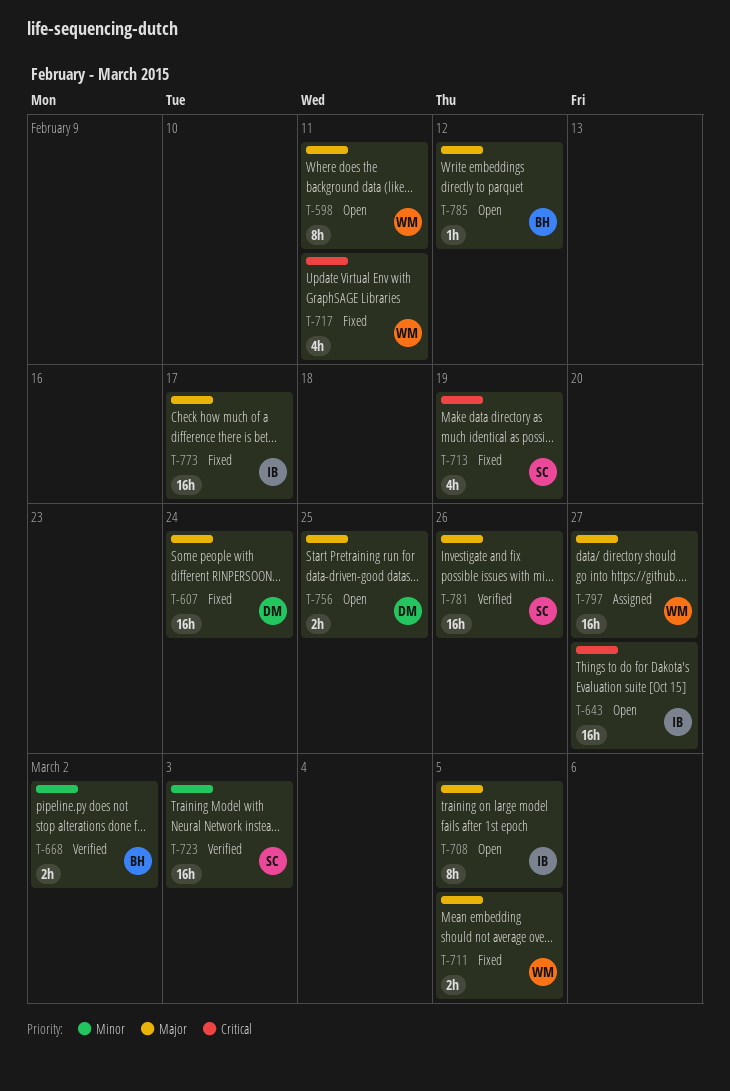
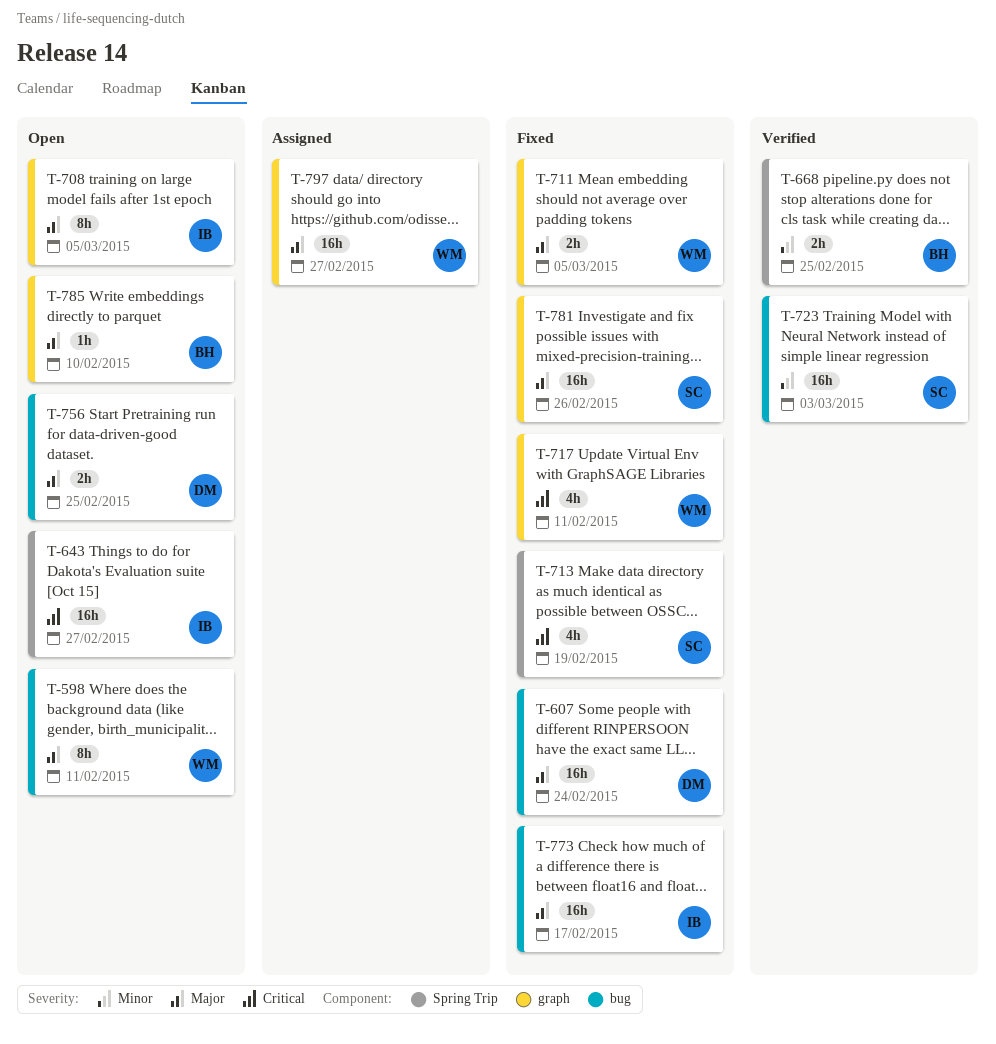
T-668, due: Mar 2 -> Feb 25
T-781, status: Verified -> Fixed
T-785, due: Feb 12 -> Feb 10

